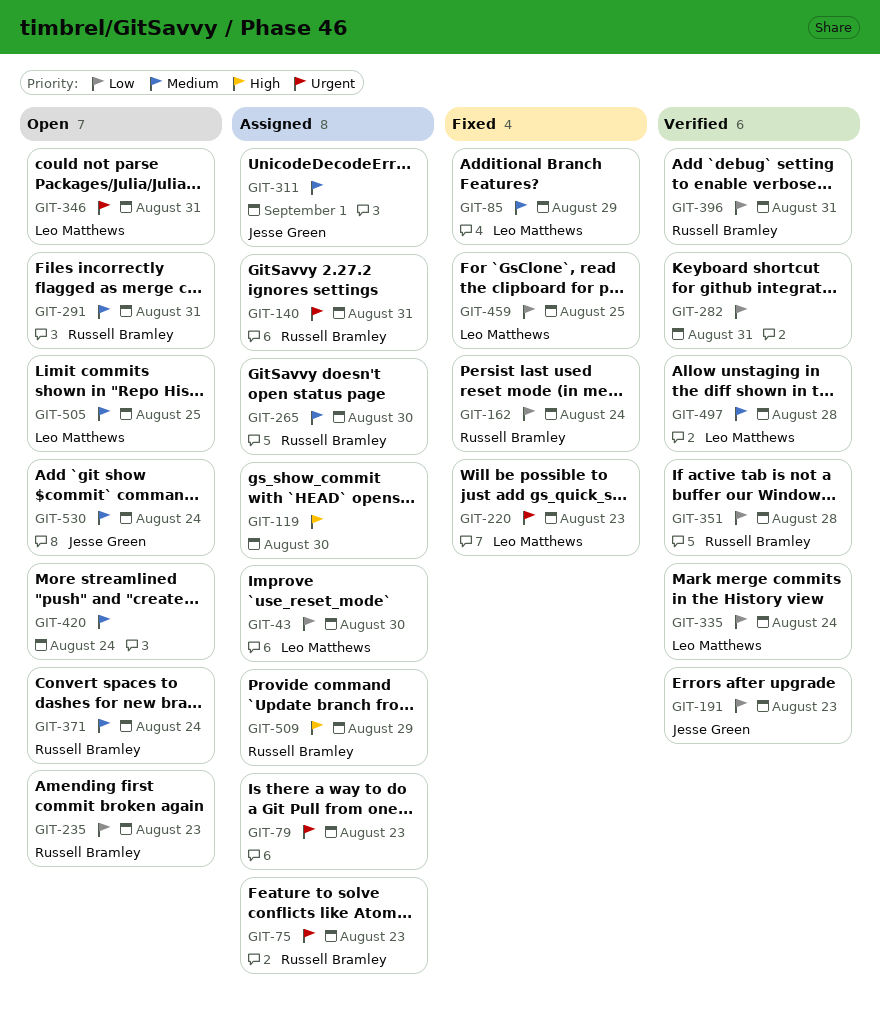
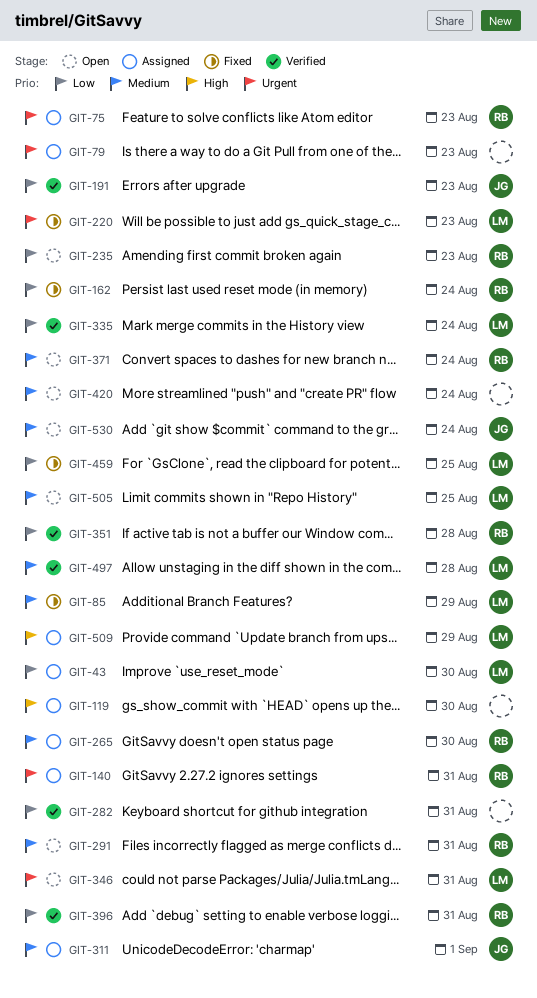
GIT-509, owner: Russell Bramley -> Leo Matthews

